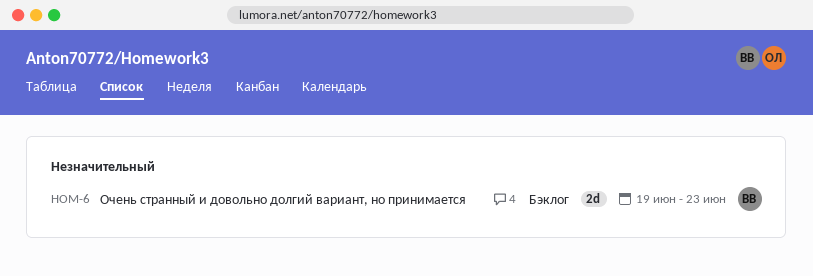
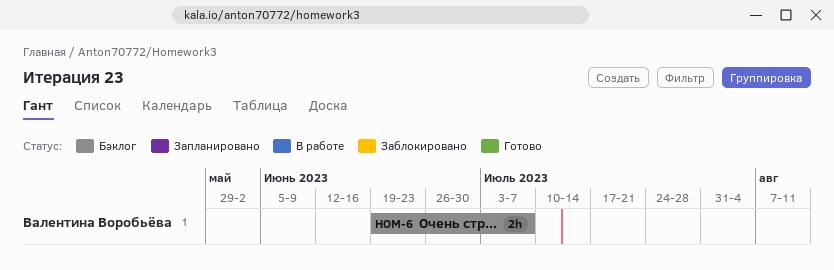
HOM-6, estimate: 2d -> 2h
HOM-6, due: Jun 23 -> Jul 7

